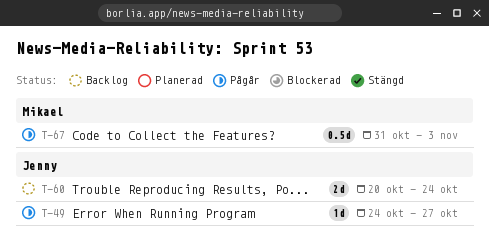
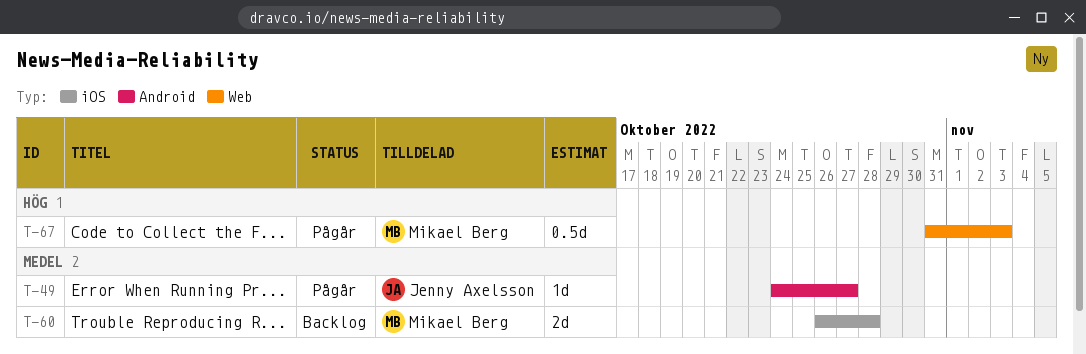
T-60, owner: Jenny Axelsson -> Mikael Berg
T-60, start: Oct 20 -> Oct 26
T-60, due: Oct 24 -> Oct 28

